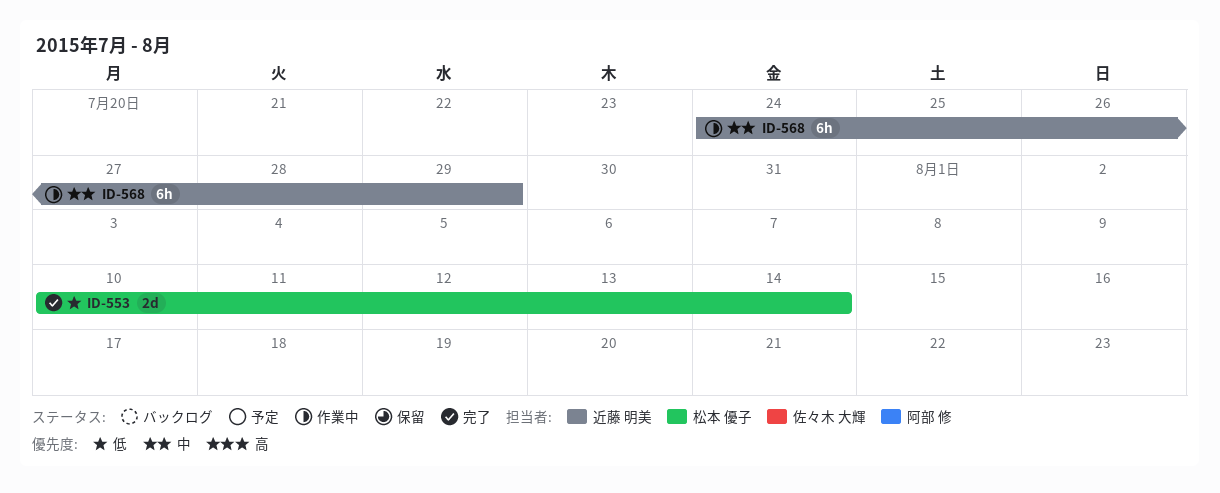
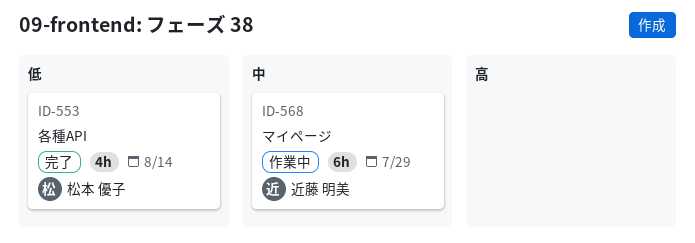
ID-553, estimate: 2d -> 4h

